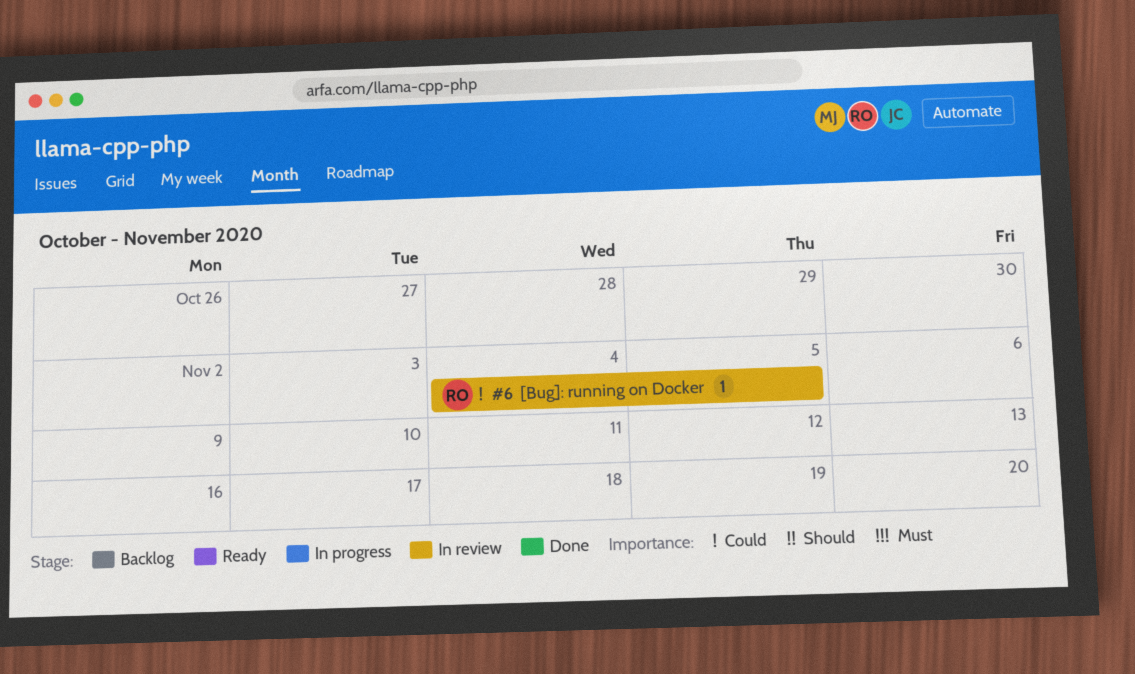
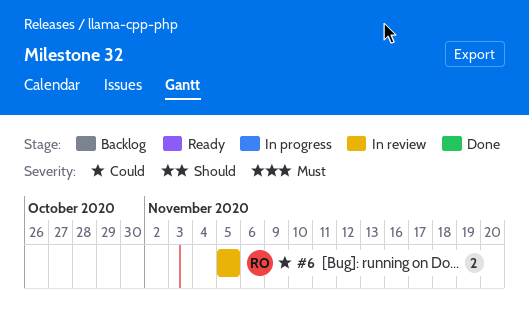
#6, estimate: 1 -> 2
#6, start: Nov 4 -> Nov 5

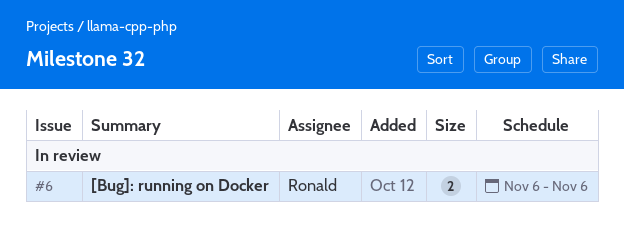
#6, start: Nov 5 -> Nov 6
#6, due: Nov 5 -> Nov 6

